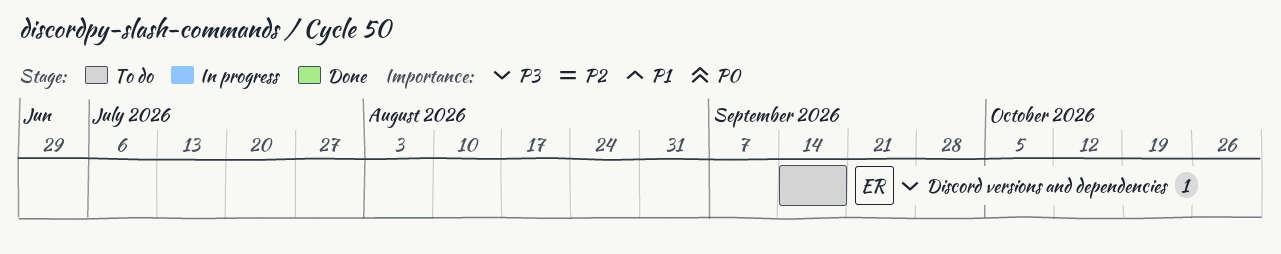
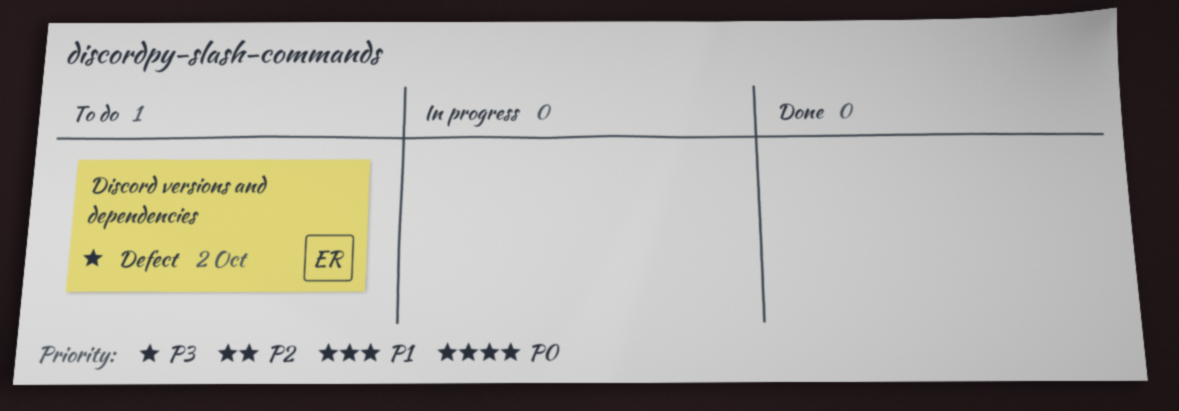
Discord versions and dependencies, due: Sep 18 -> Oct 2

